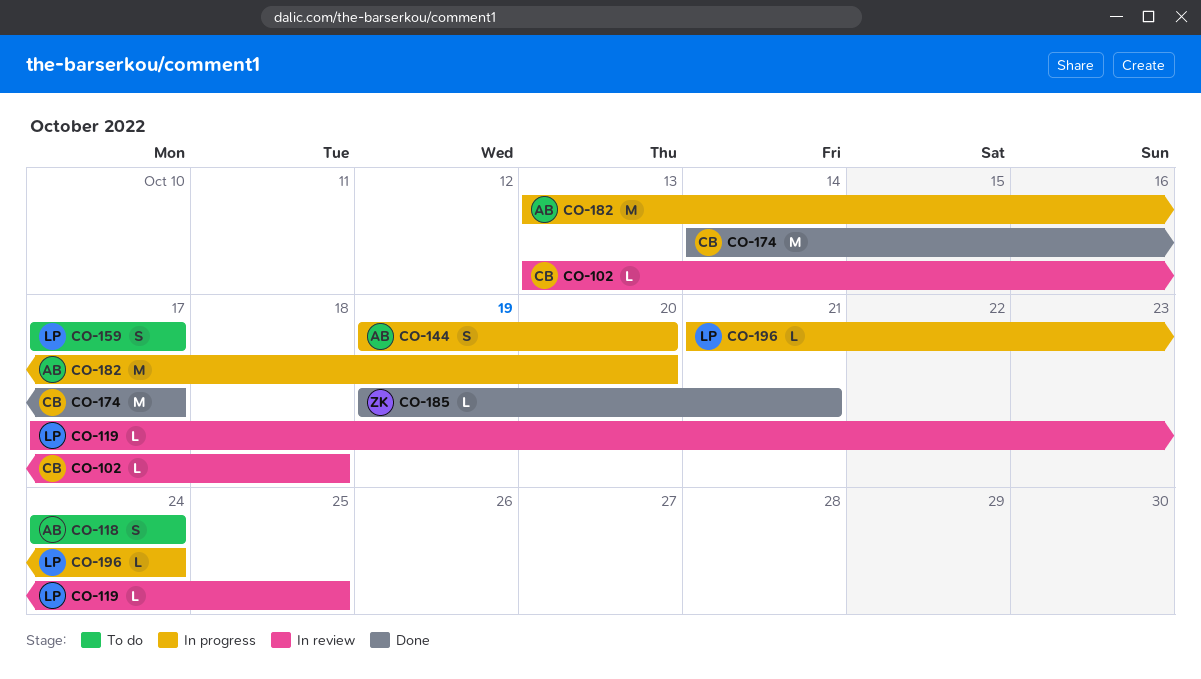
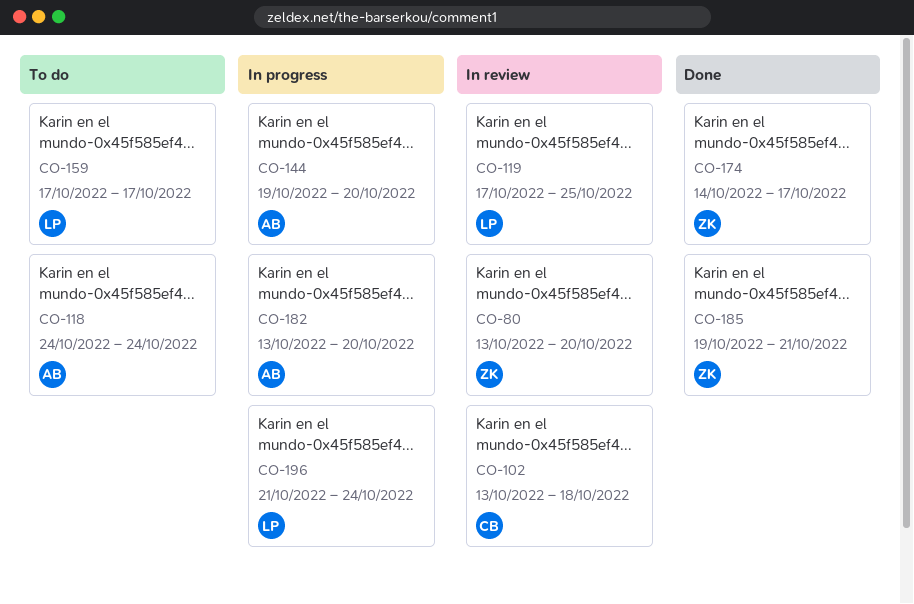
CO-80: none -> present
CO-174, owner: CB -> ZK

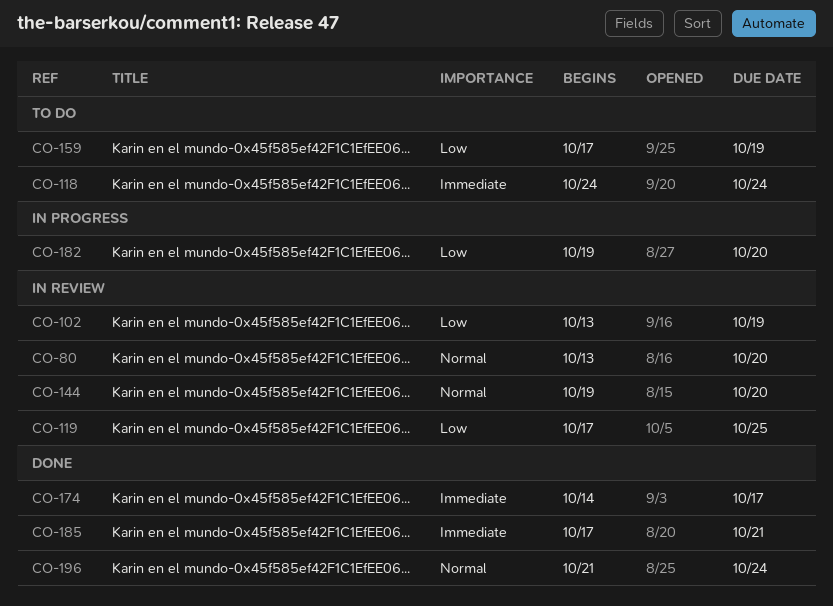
CO-102, due: Oct 18 -> Oct 19
CO-144, status: In progress -> In review
CO-159, due: Oct 17 -> Oct 19
CO-182, start: Oct 13 -> Oct 19
CO-185, start: Oct 19 -> Oct 17
CO-196, status: In progress -> Done

